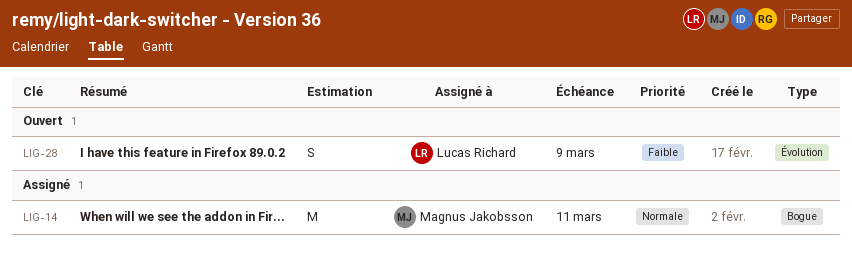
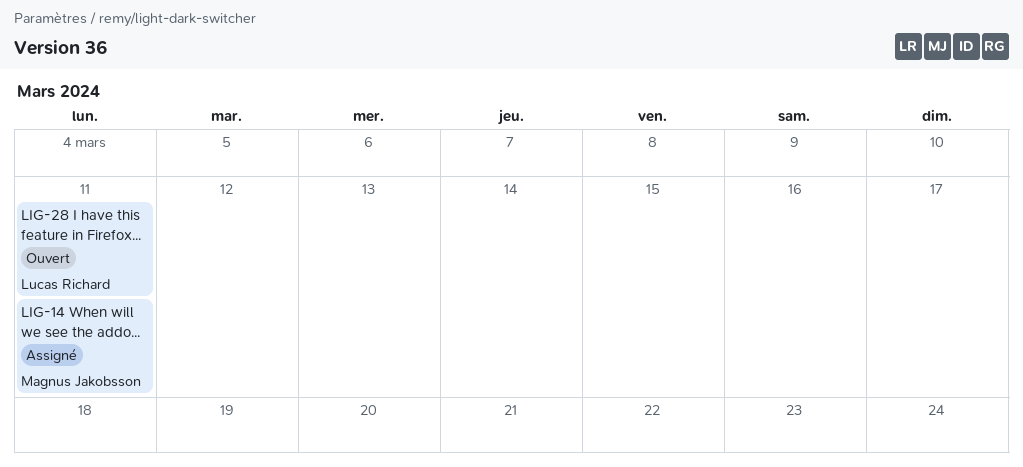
LIG-28, due: Mar 9 -> Mar 11

